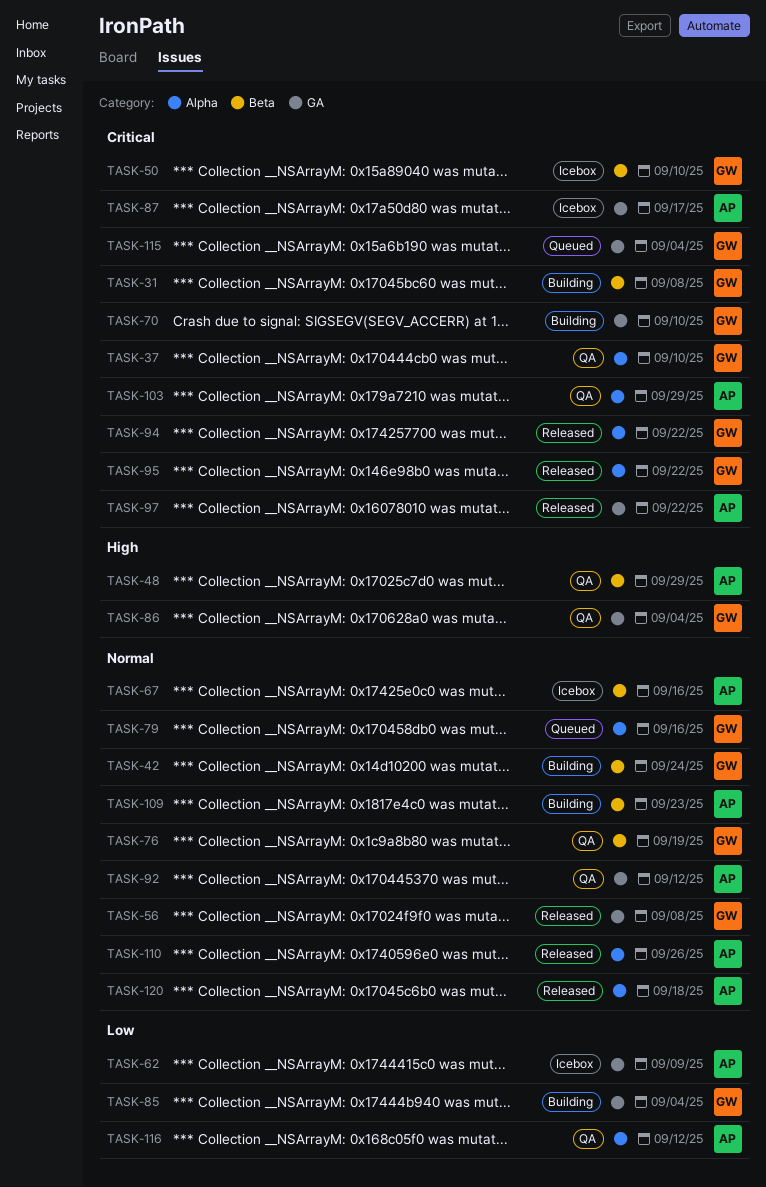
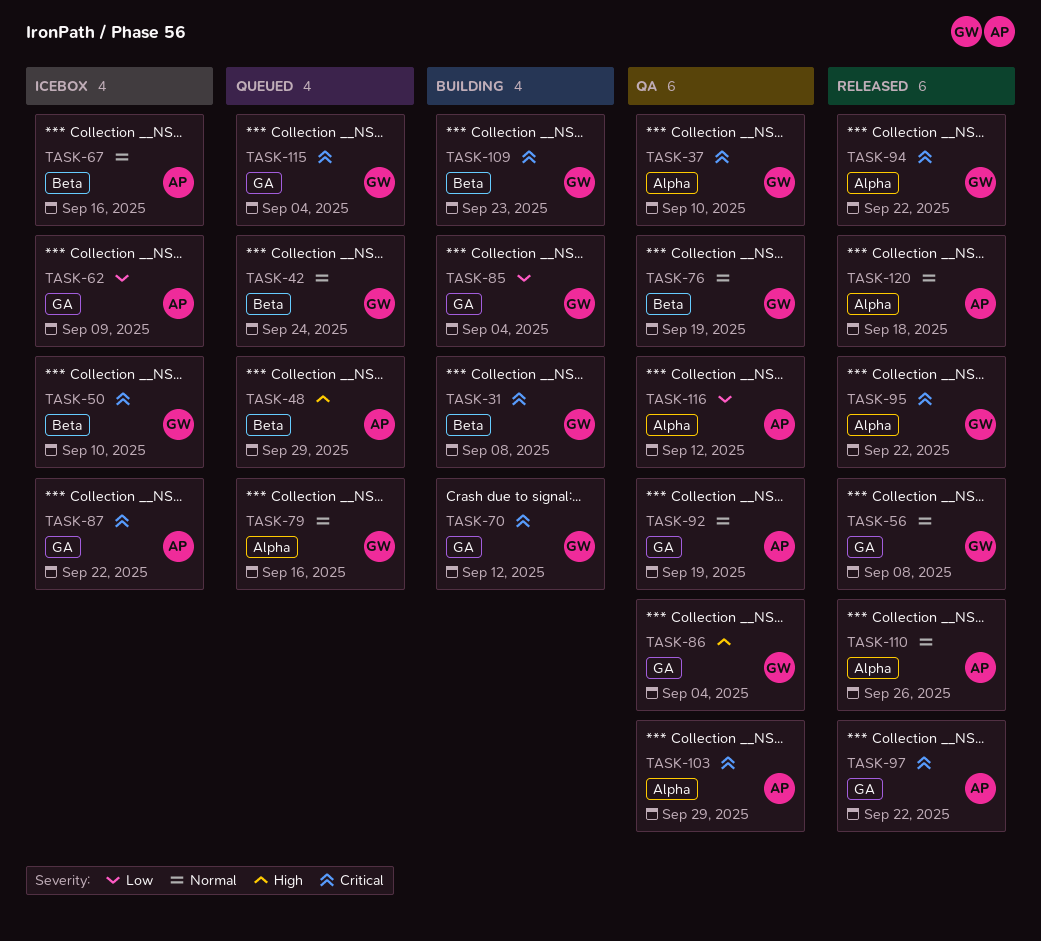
TASK-42, status: Building -> Queued
TASK-48, status: QA -> Queued
TASK-70, due: Sep 10 -> Sep 12
TASK-87, due: Sep 17 -> Sep 22
TASK-92, due: Sep 12 -> Sep 19
TASK-109, owner: AP -> GW
TASK-109, priority: Normal -> Critical

